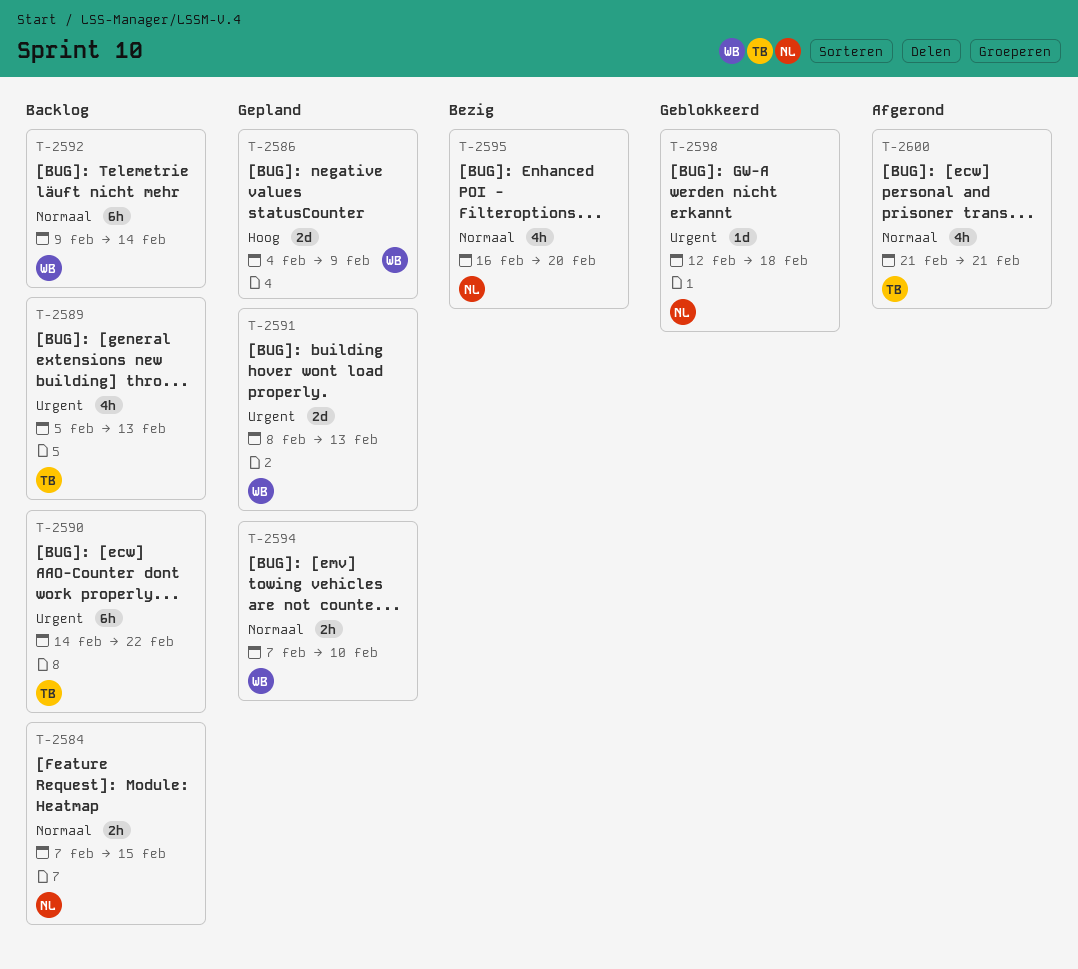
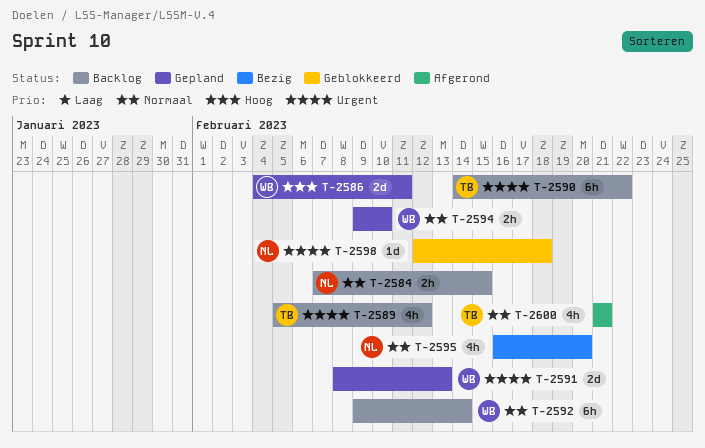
T-2586, due: Feb 9 -> Feb 11
T-2589, due: Feb 13 -> Feb 12
T-2594, start: Feb 7 -> Feb 9

